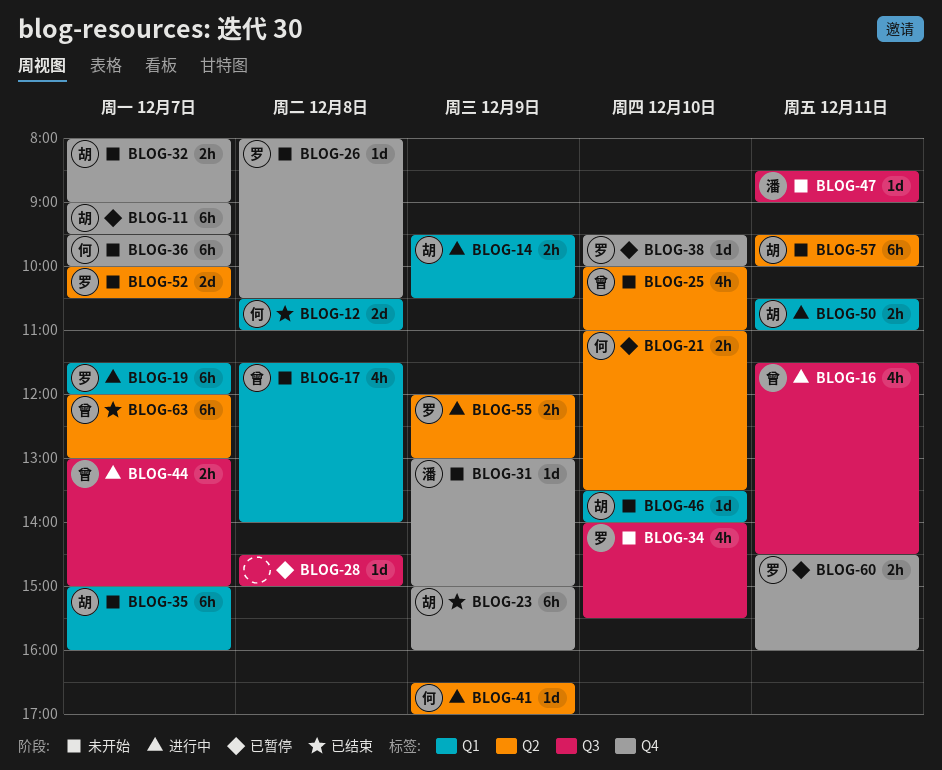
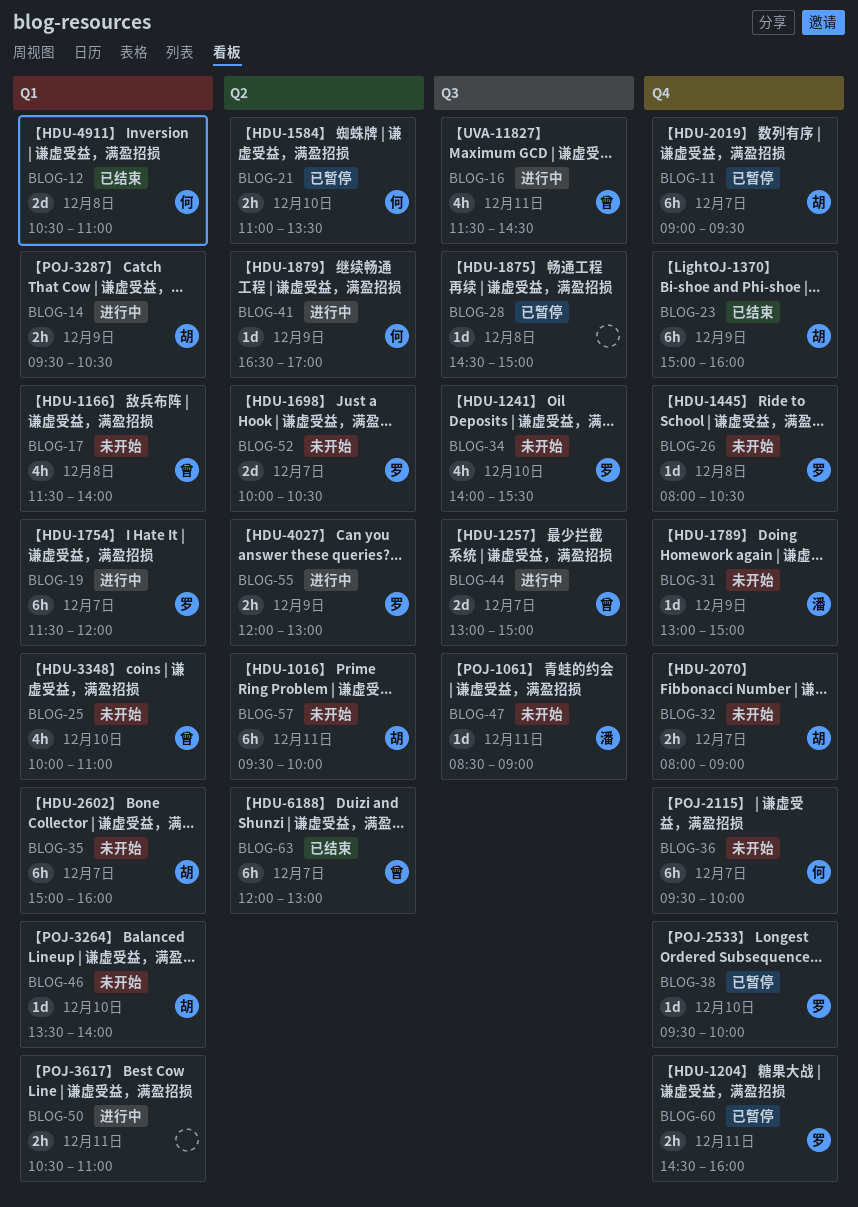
BLOG-25, label: Q2 -> Q1
BLOG-44, estimate: 2h -> 2d
BLOG-50, owner: 胡 -> none

